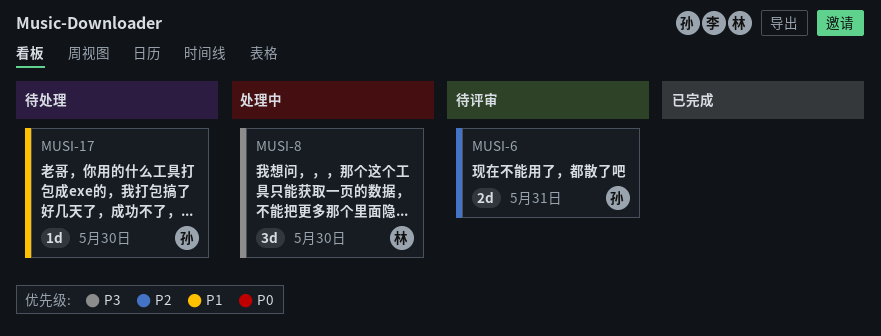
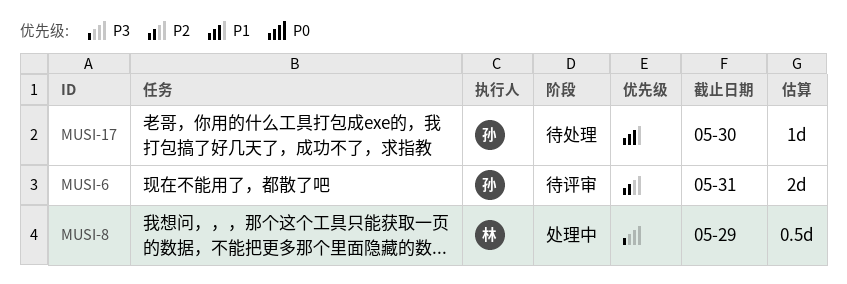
MUSI-8, estimate: 3d -> 0.5d
MUSI-8, due: May 30 -> May 29

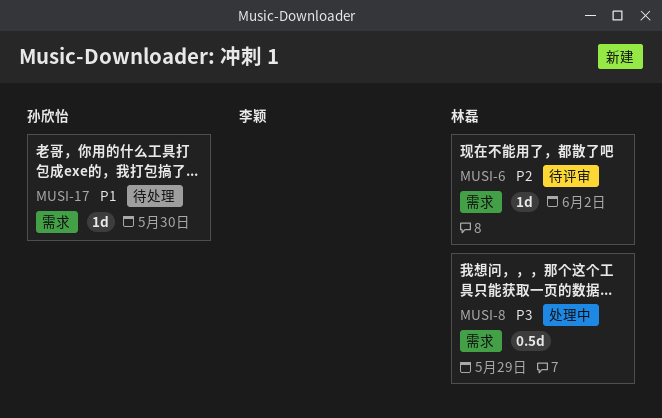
MUSI-6, owner: 孙欣怡 -> 林磊
MUSI-6, estimate: 2d -> 1d
MUSI-6, due: May 31 -> Jun 2

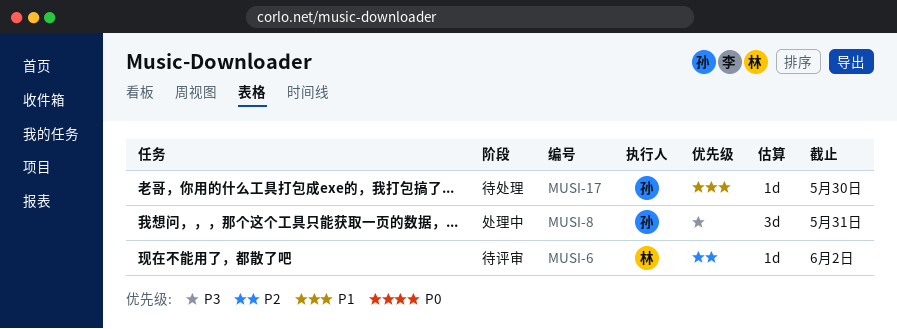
MUSI-8, owner: 林磊 -> 孙欣怡
MUSI-8, estimate: 0.5d -> 3d
MUSI-8, due: May 29 -> May 31

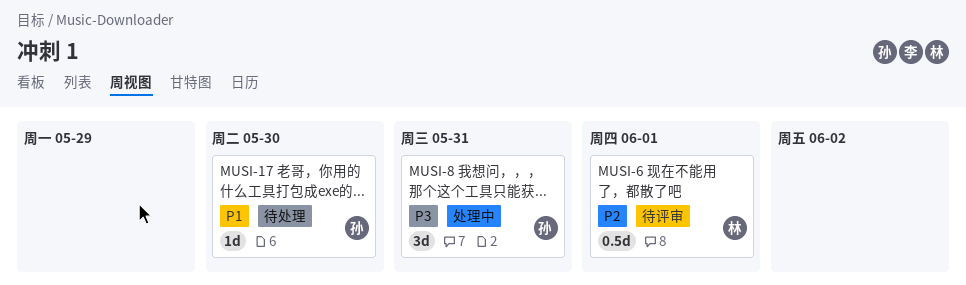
MUSI-6, estimate: 1d -> 0.5d
MUSI-6, due: Jun 2 -> Jun 1

